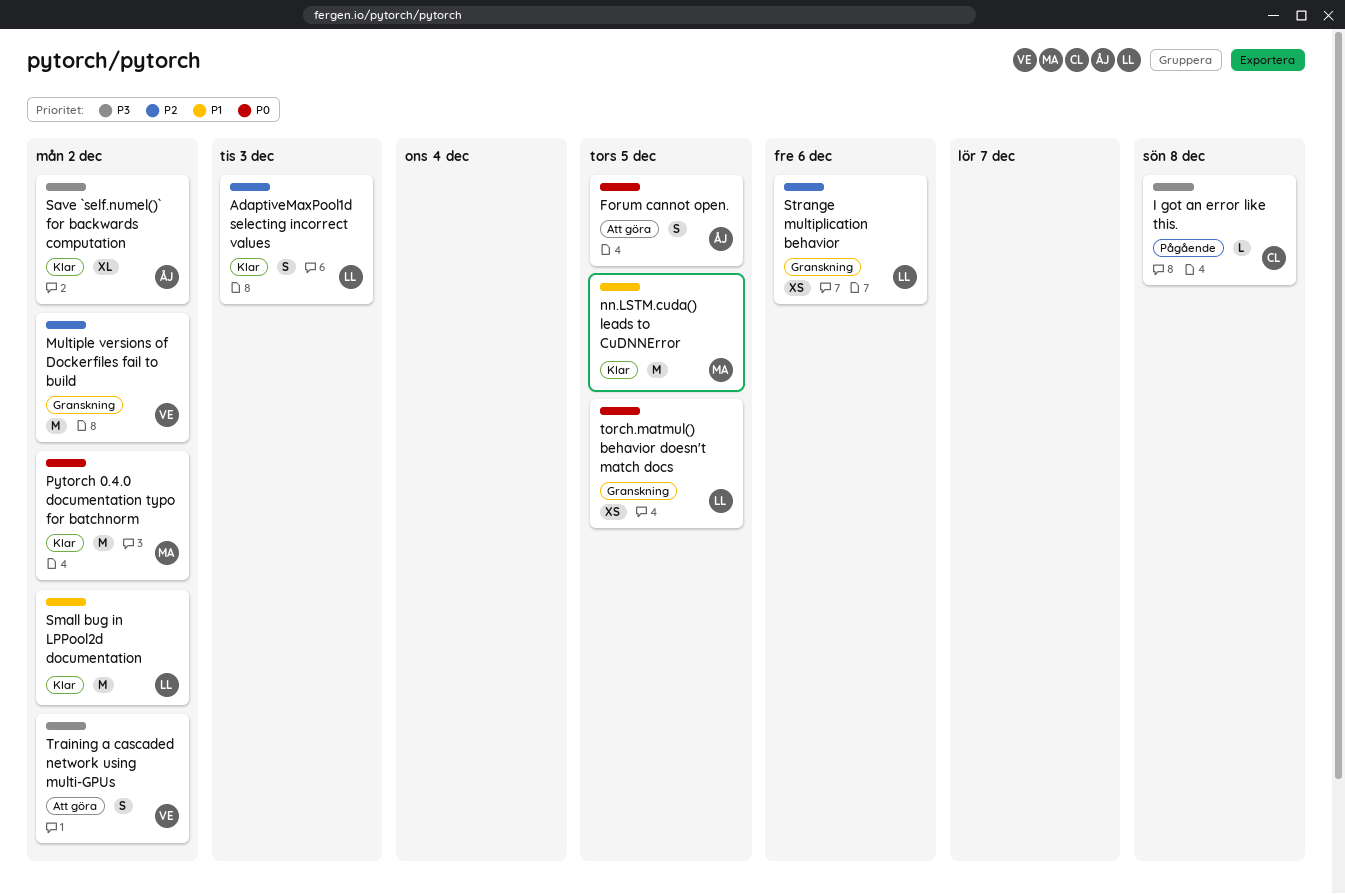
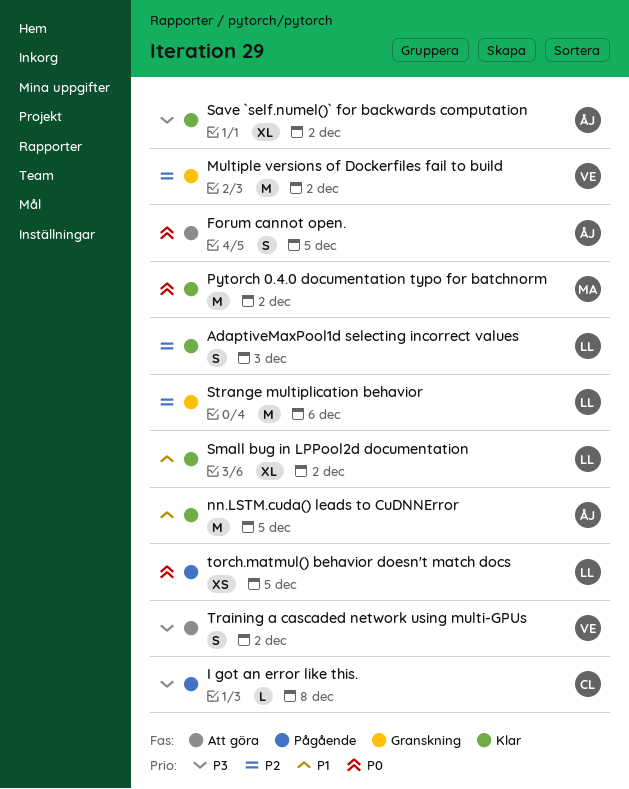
nn.LSTM.cuda() leads to CuDNNError, owner: MA -> ÅJ
Small bug in LPPool2d documentation, estimate: M -> XL
Strange multiplication behavior, estimate: XS -> M
torch.matmul() behavior doesn't match docs, status: Granskning -> Pågående

